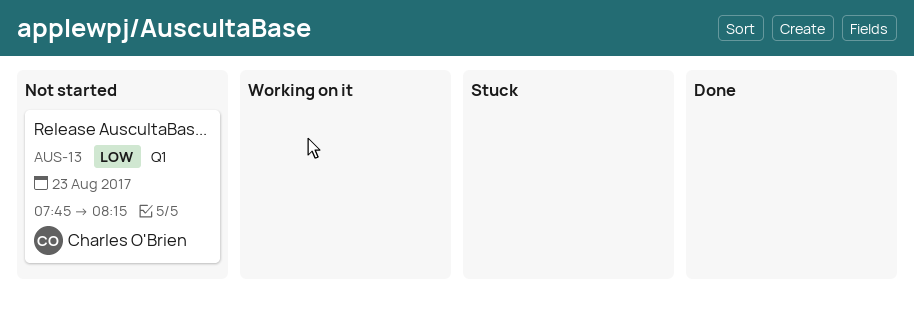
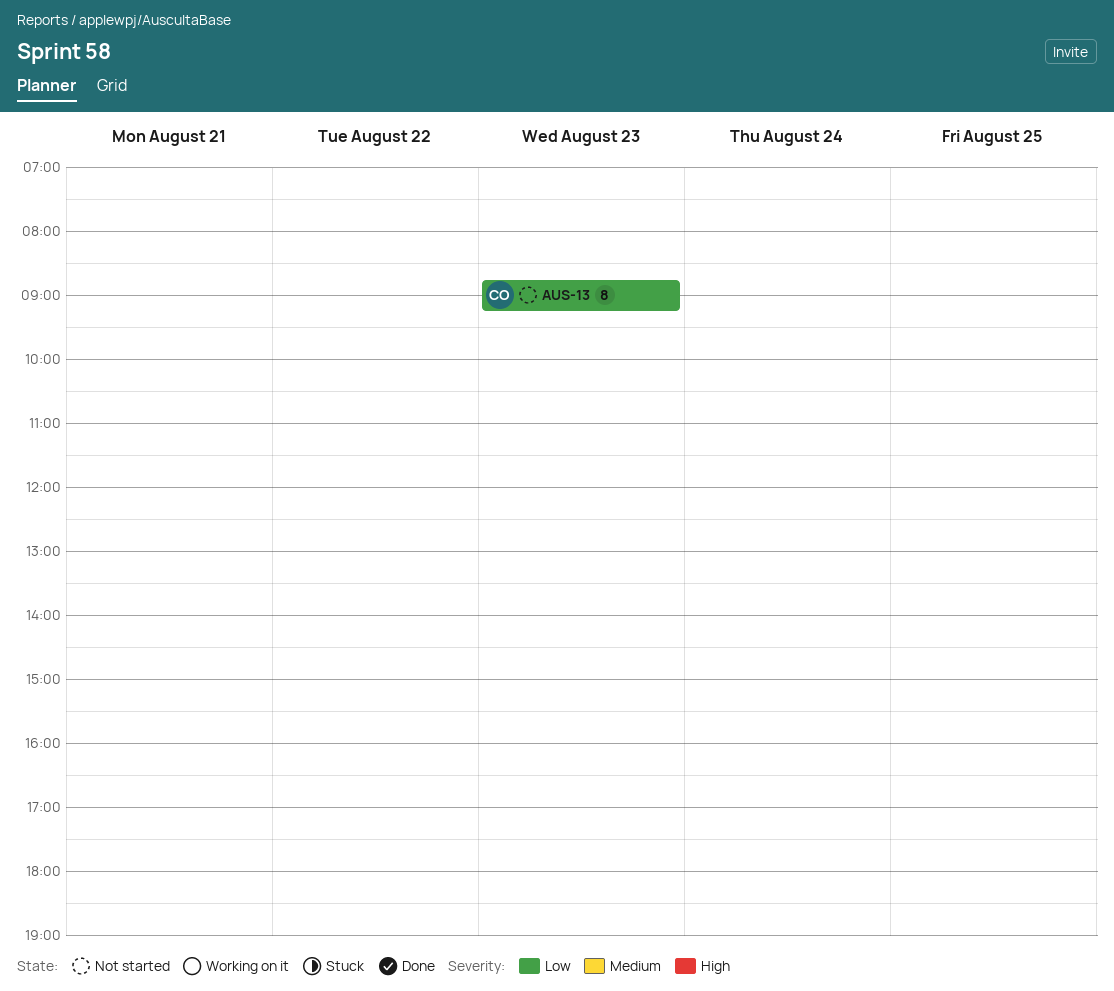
AUS-13, begins: 07:45 -> 08:45
AUS-13, ends: 08:15 -> 09:15

